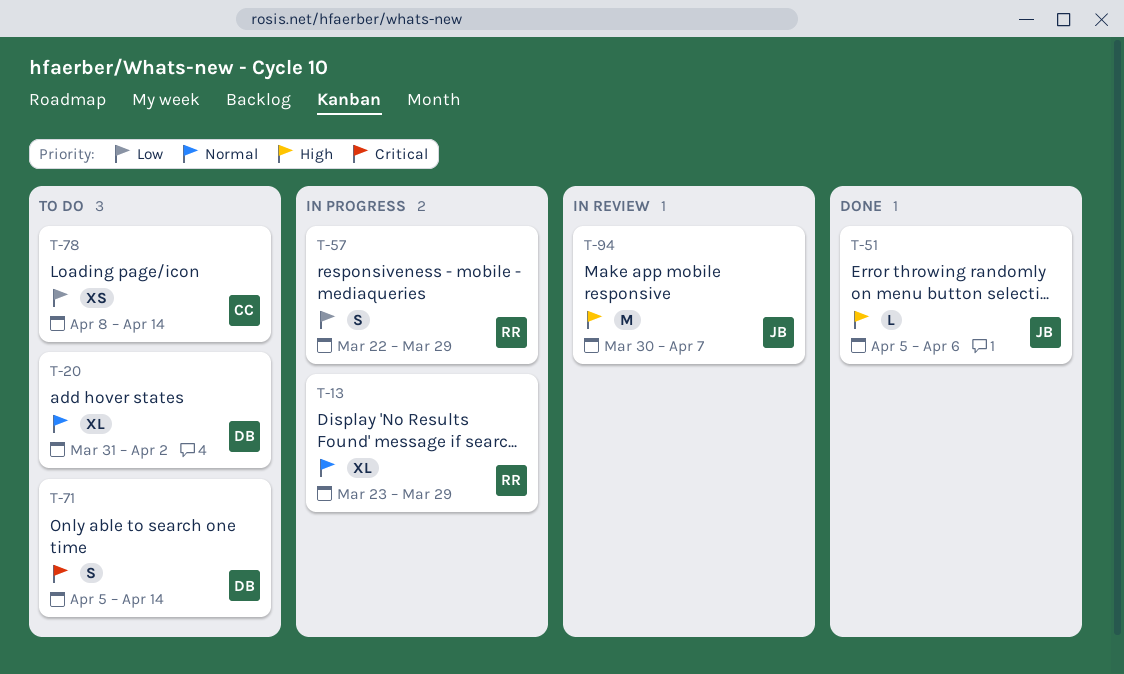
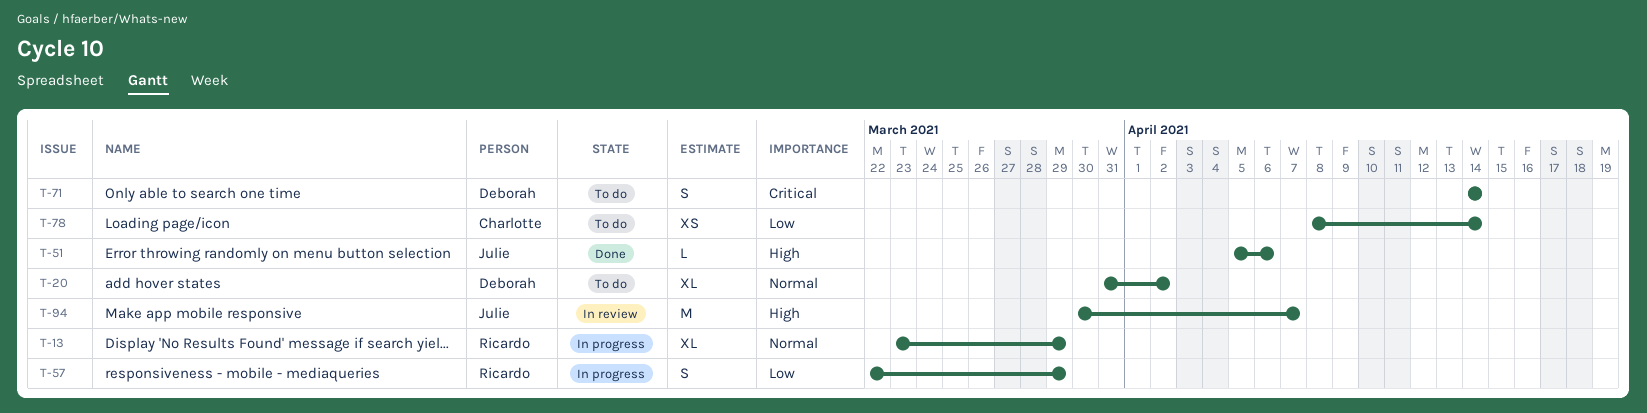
T-71, start: Apr 5 -> Apr 14

